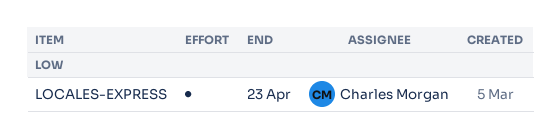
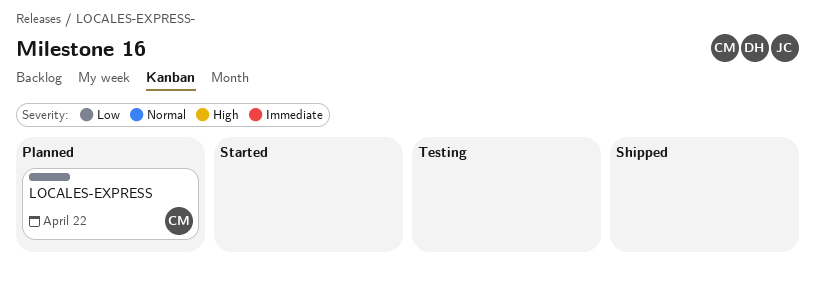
LOCALES-EXPRESS, due: Apr 23 -> Apr 22

